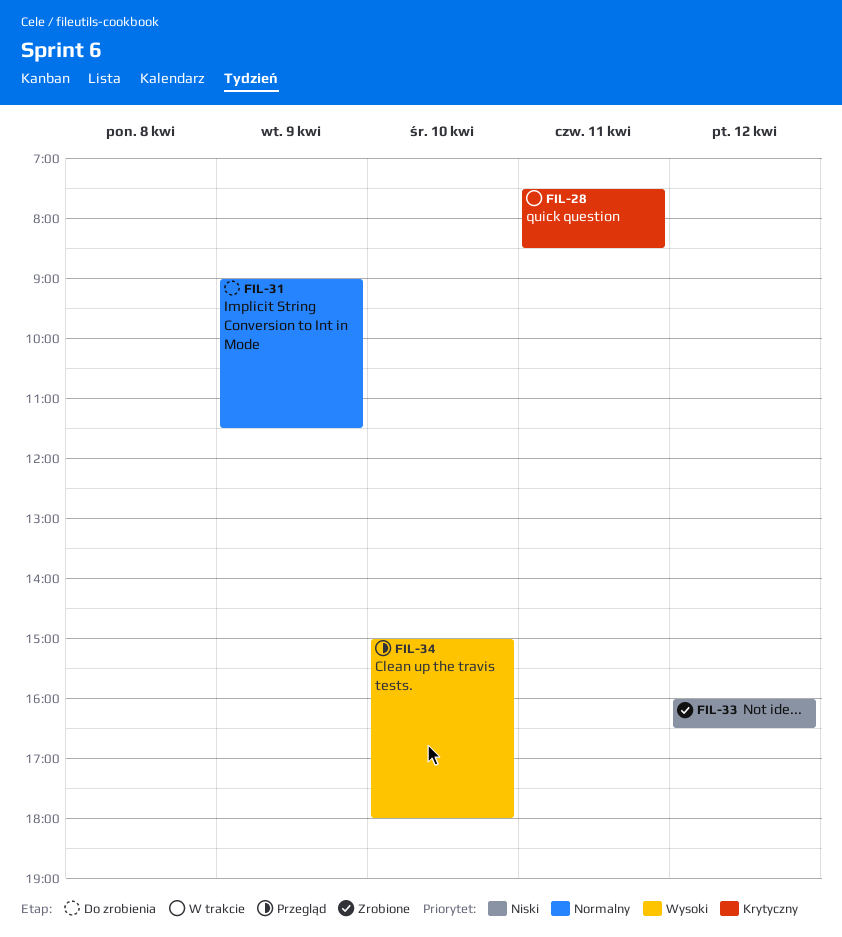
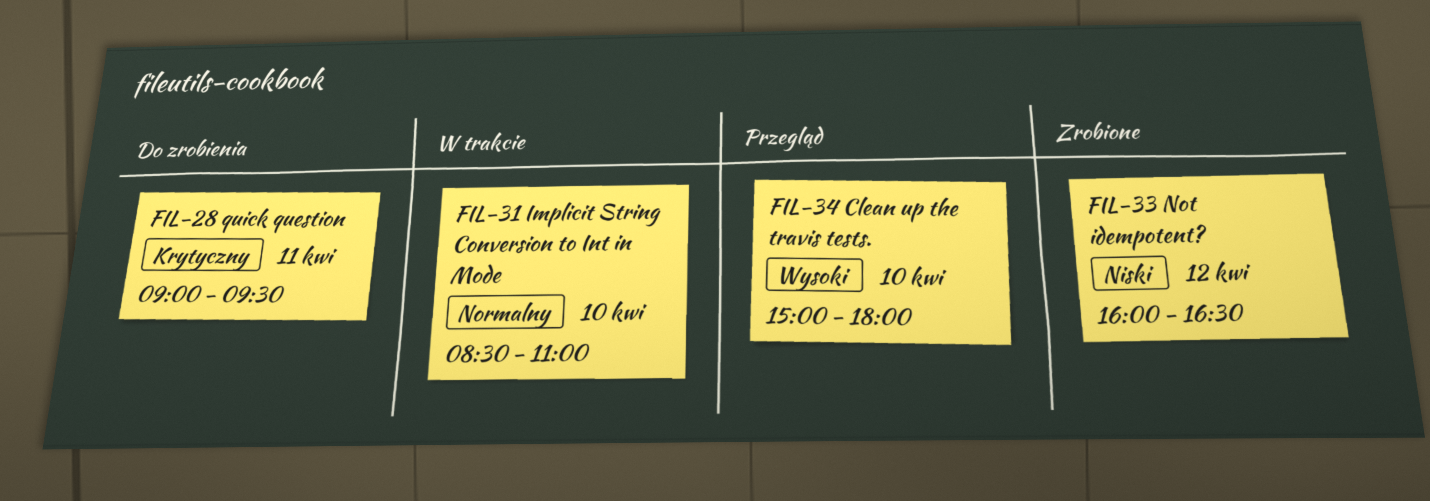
FIL-28, status: W trakcie -> Do zrobienia
FIL-28, begins: 07:30 -> 09:00
FIL-28, ends: 08:30 -> 09:30
FIL-31, status: Do zrobienia -> W trakcie
FIL-31, day: Apr 9 -> Apr 10
FIL-31, begins: 09:00 -> 08:30
FIL-31, ends: 11:30 -> 11:00

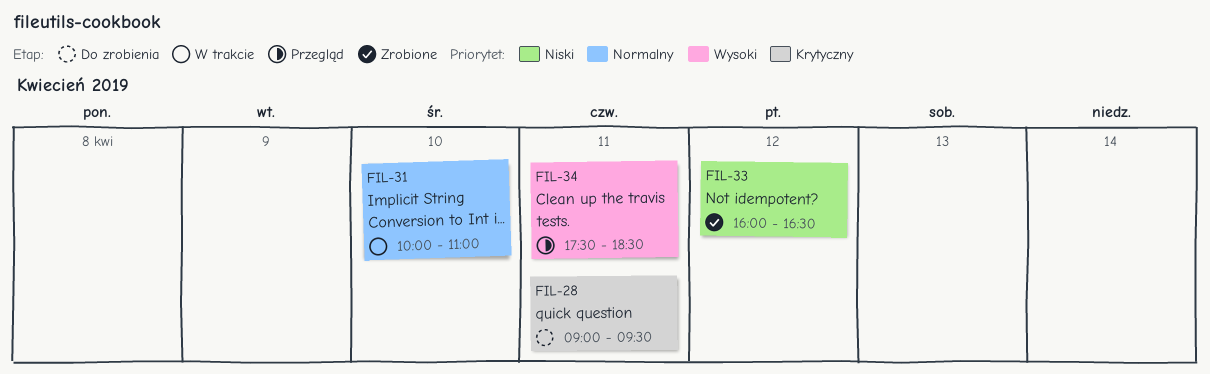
FIL-31, begins: 08:30 -> 10:00
FIL-34, day: Apr 10 -> Apr 11
FIL-34, begins: 15:00 -> 17:30
FIL-34, ends: 18:00 -> 18:30

